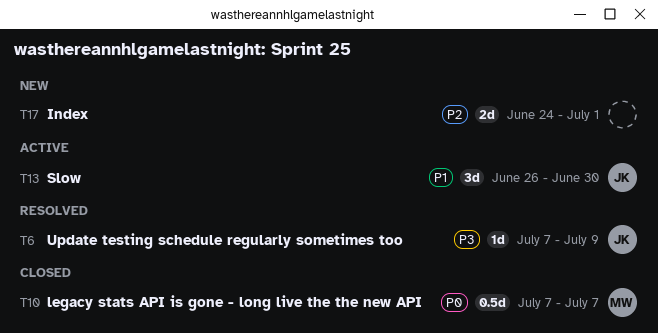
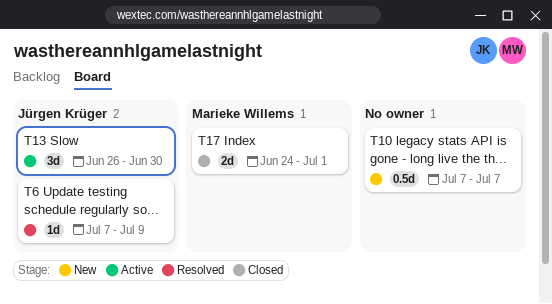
T10, status: Closed -> New
T10, owner: Marieke Willems -> none
T17, status: New -> Closed
T17, owner: none -> Marieke Willems

